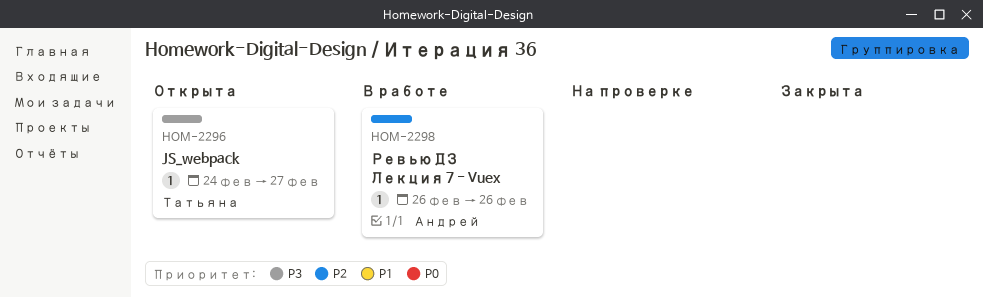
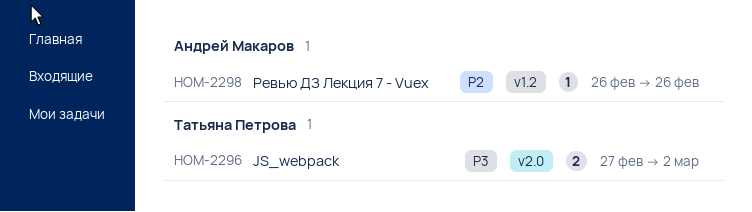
HOM-2296, estimate: 1 -> 2
HOM-2296, start: Feb 24 -> Feb 27
HOM-2296, due: Feb 27 -> Mar 2

